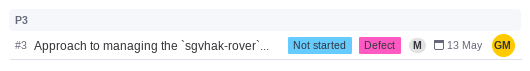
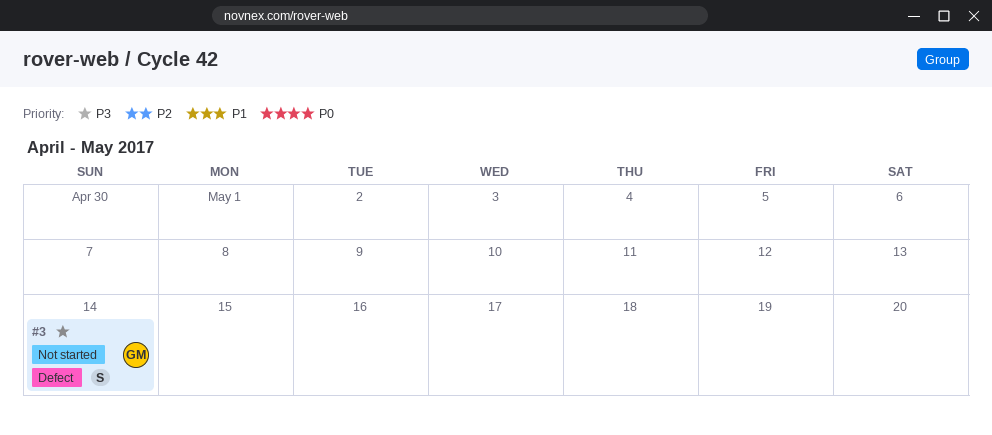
#3, estimate: M -> S
#3, due: May 13 -> May 14

